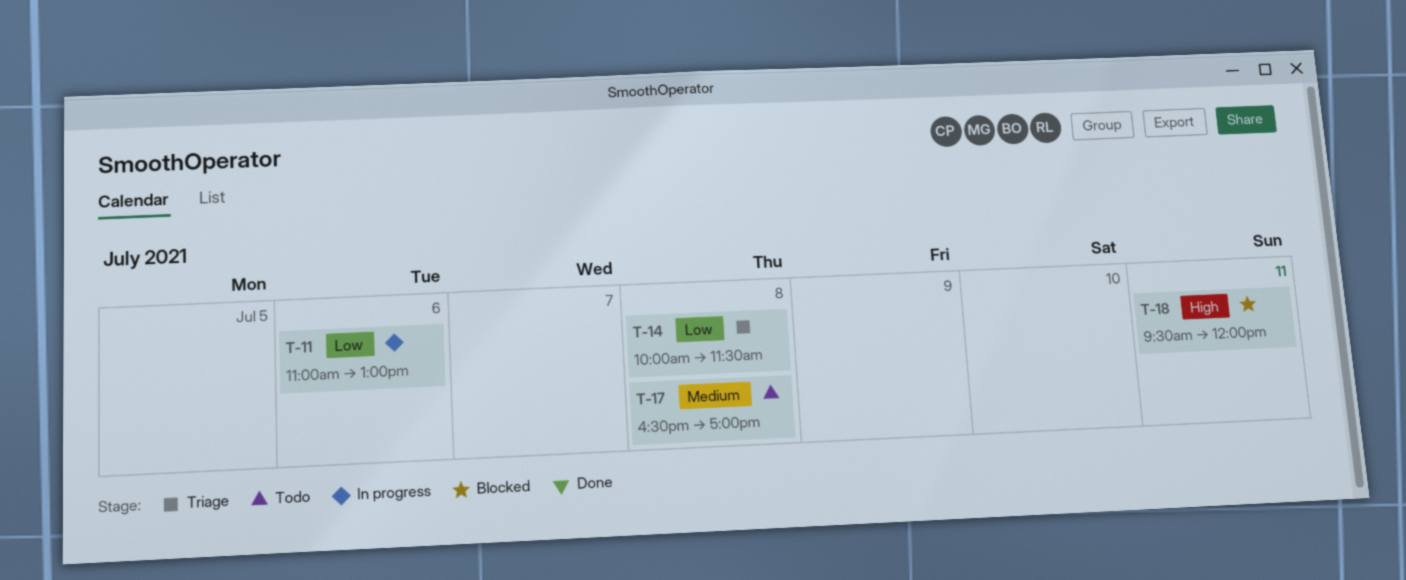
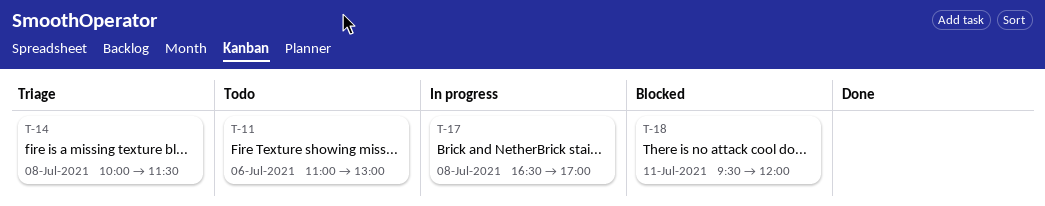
T-11, status: In progress -> Todo
T-17, status: Todo -> In progress

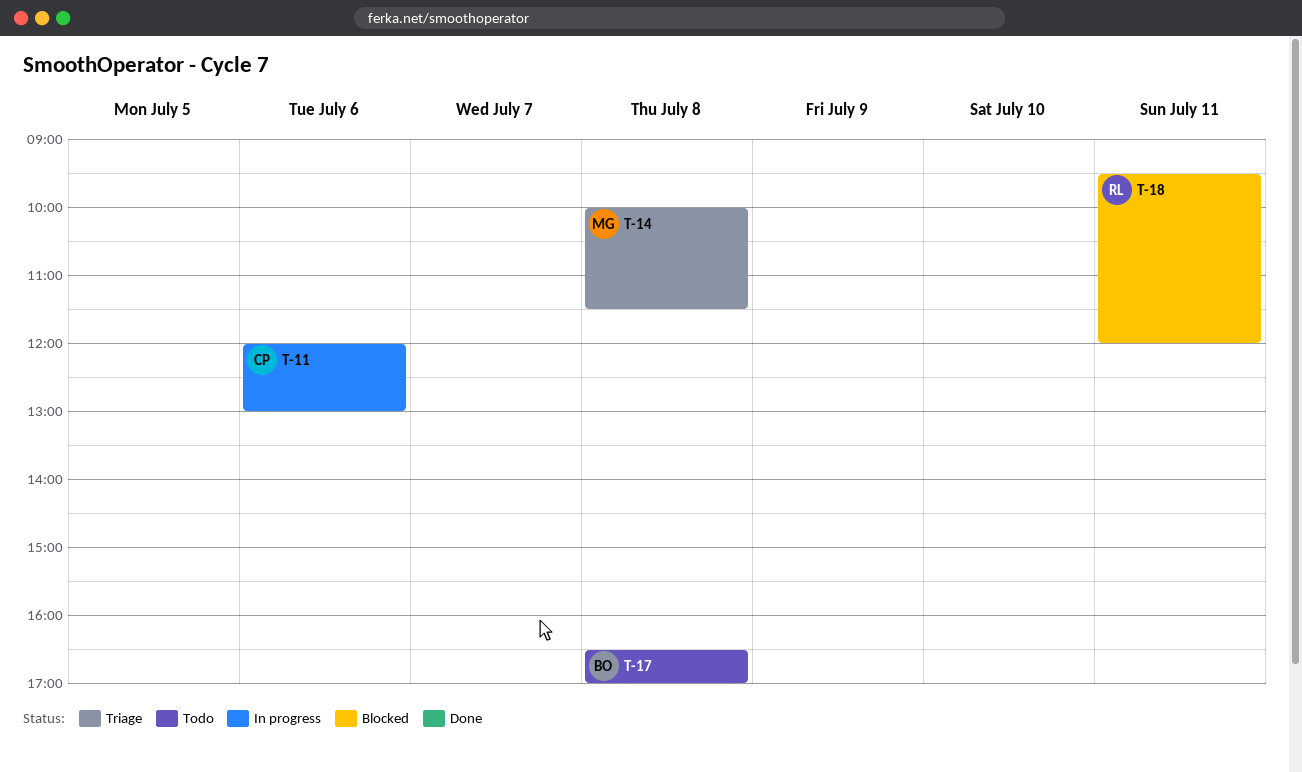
T-11, status: Todo -> In progress
T-11, begins: 11:00 -> 12:00
T-17, status: In progress -> Todo

